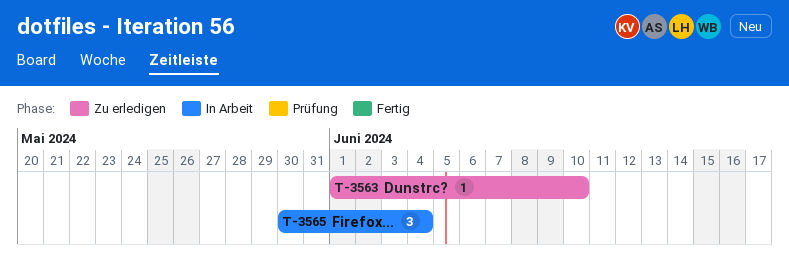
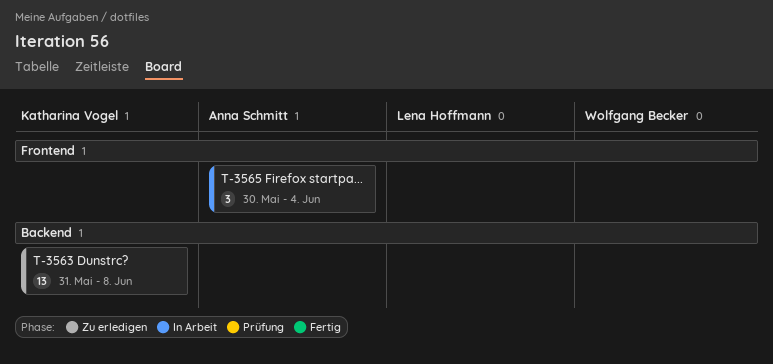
T-3563, estimate: 1 -> 13
T-3563, start: Jun 1 -> May 31
T-3563, due: Jun 10 -> Jun 8

